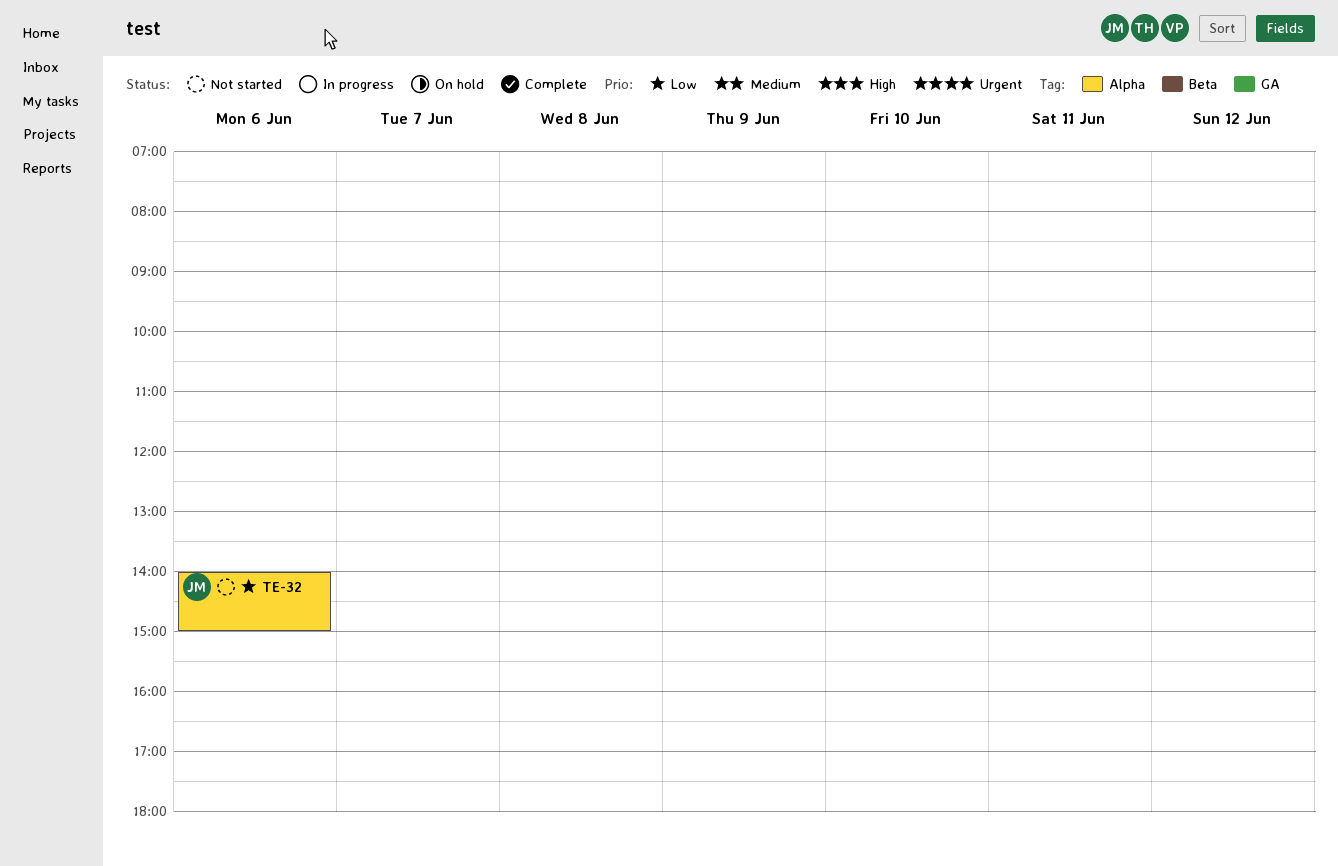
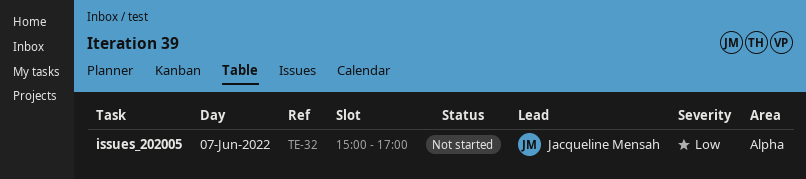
TE-32, day: Jun 6 -> Jun 7
TE-32, begins: 14:00 -> 15:00
TE-32, ends: 15:00 -> 17:00

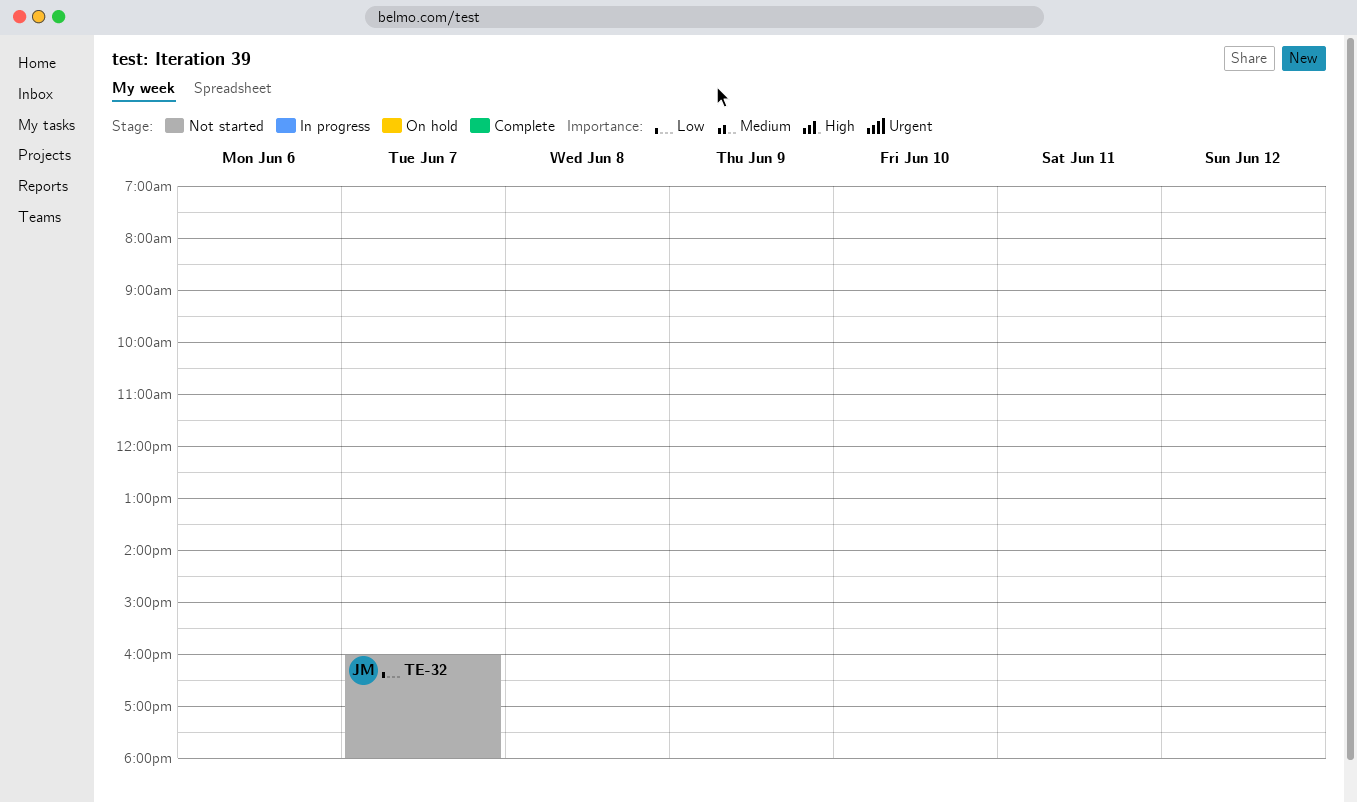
TE-32, begins: 15:00 -> 16:00
TE-32, ends: 17:00 -> 18:00

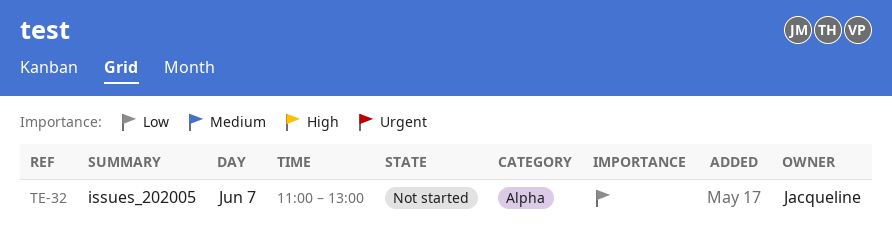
TE-32, begins: 16:00 -> 11:00
TE-32, ends: 18:00 -> 13:00

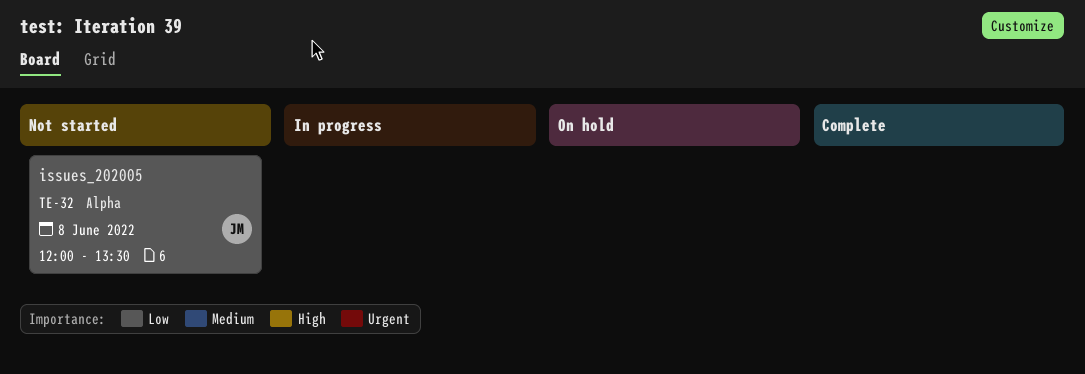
TE-32, day: Jun 7 -> Jun 8
TE-32, begins: 11:00 -> 12:00
TE-32, ends: 13:00 -> 13:30

